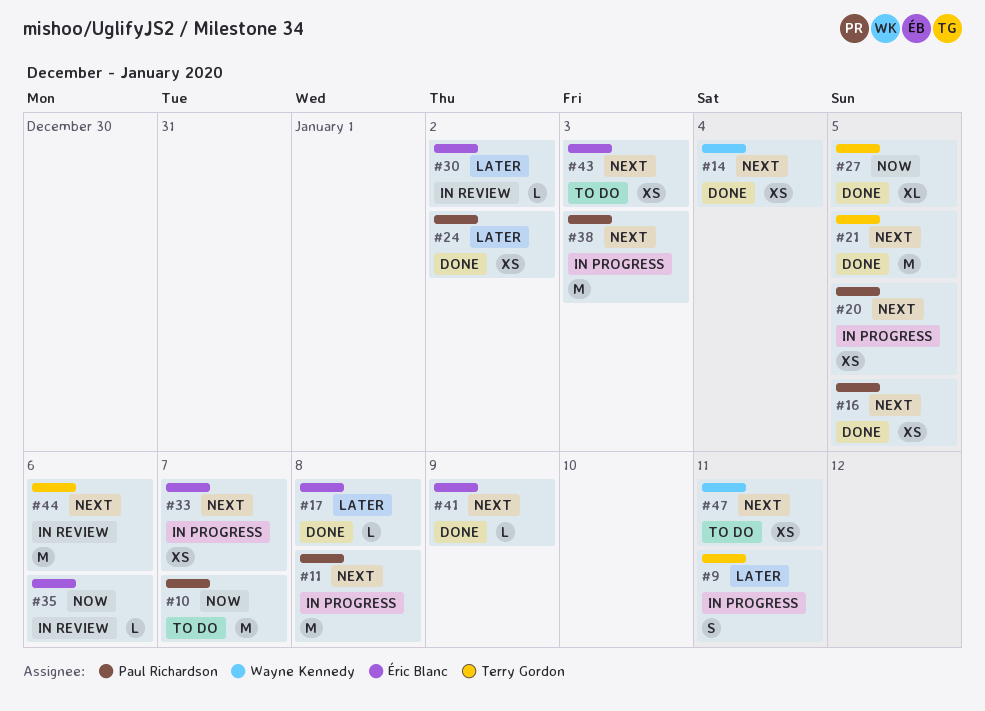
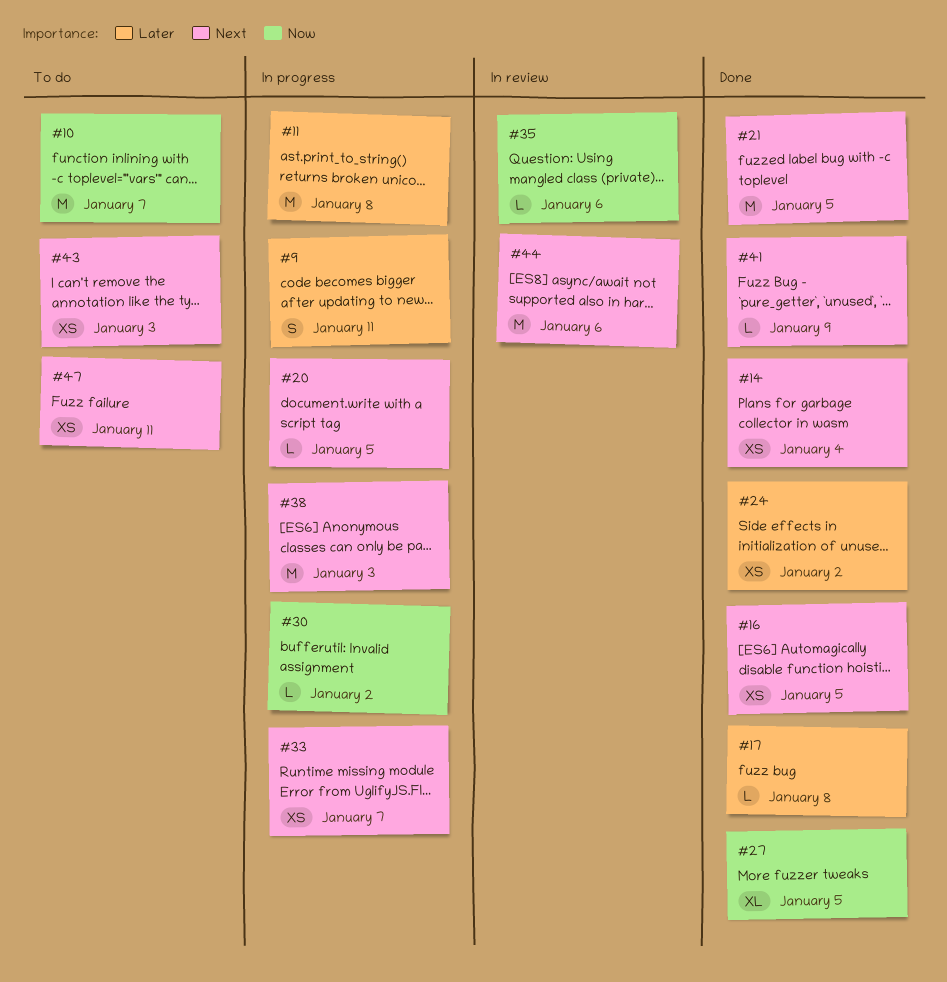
#11, priority: Next -> Later
#20, estimate: XS -> L
#30, status: In review -> In progress
#30, priority: Later -> Now

